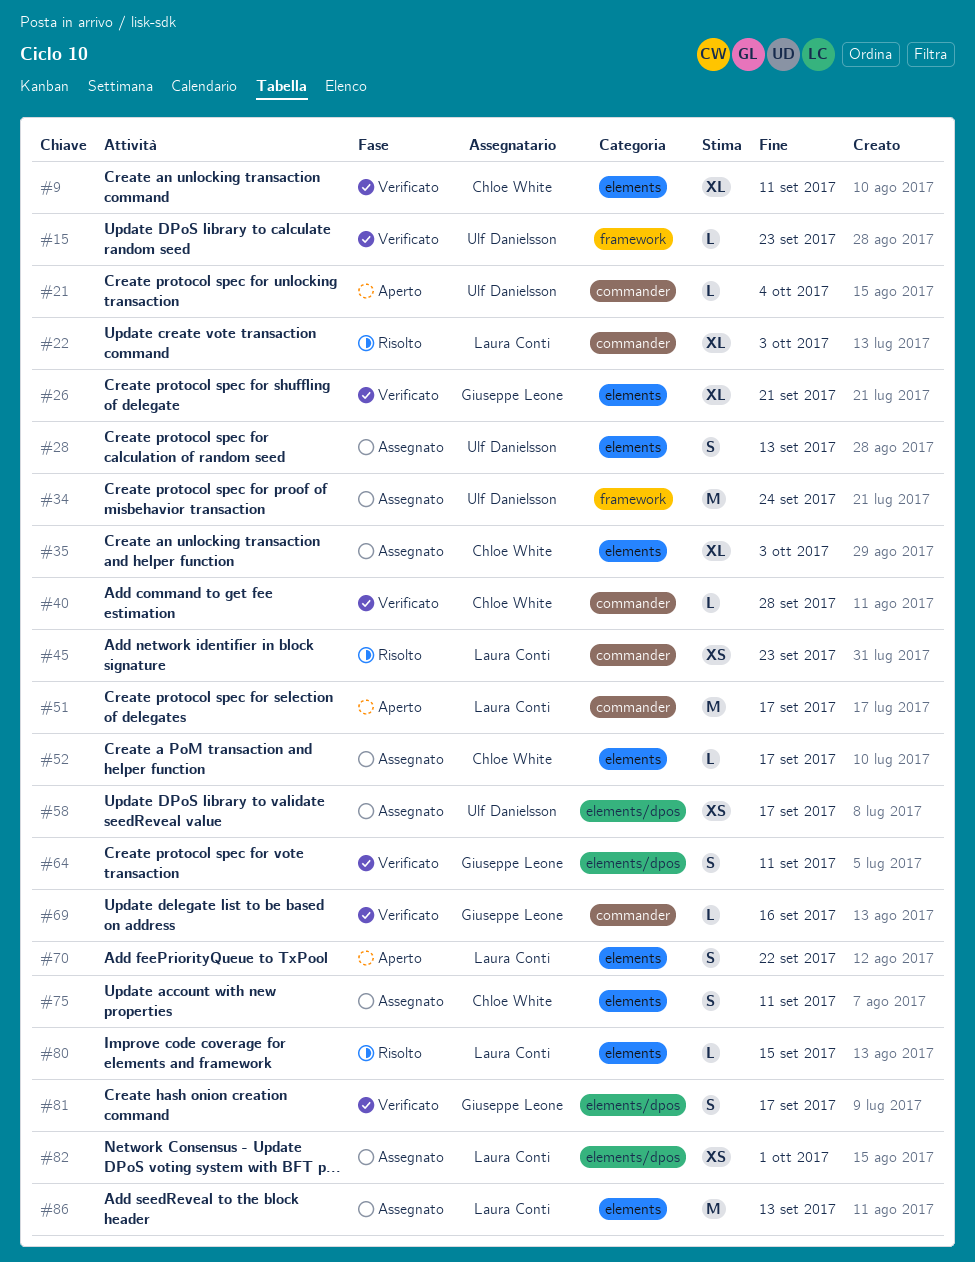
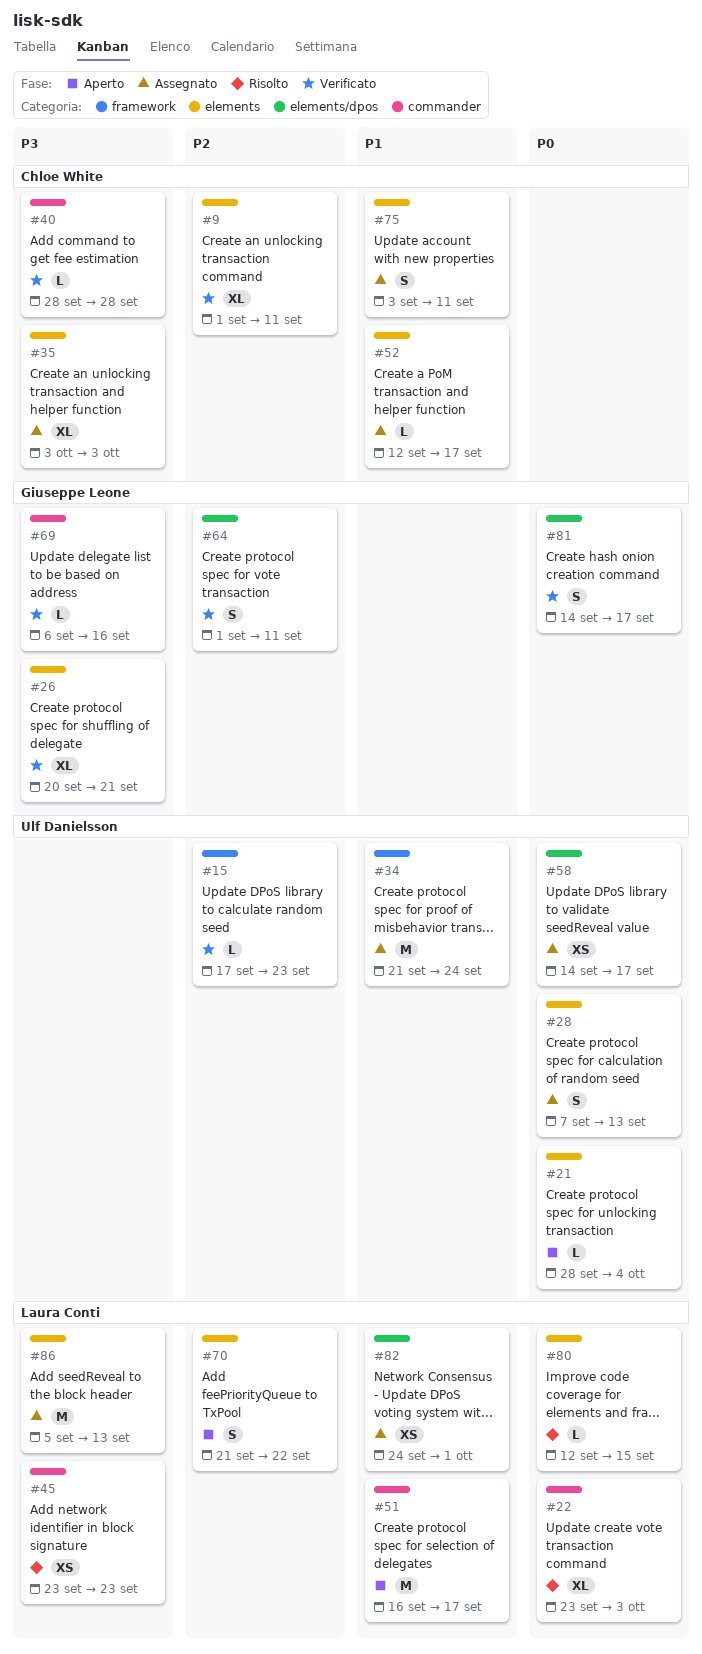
#21, label: commander -> elements

